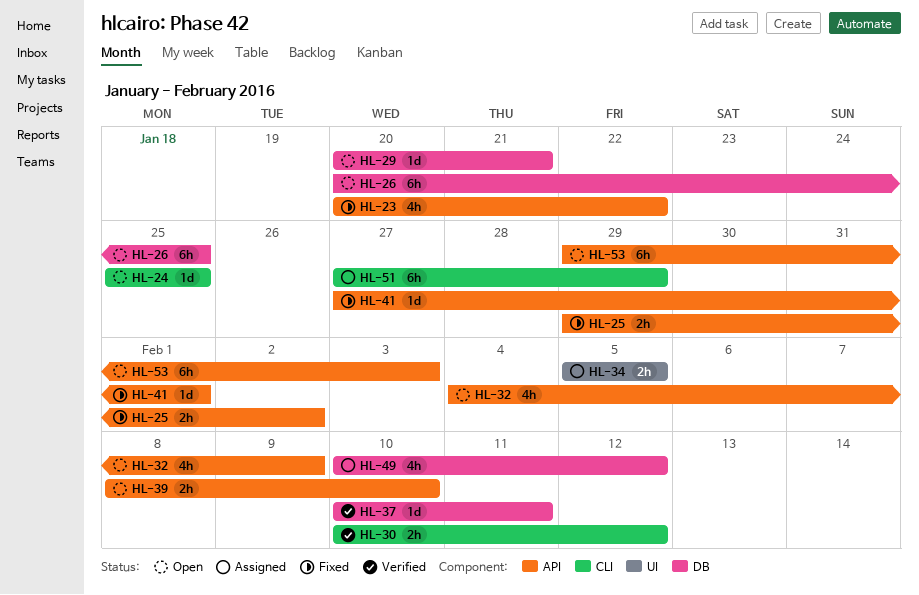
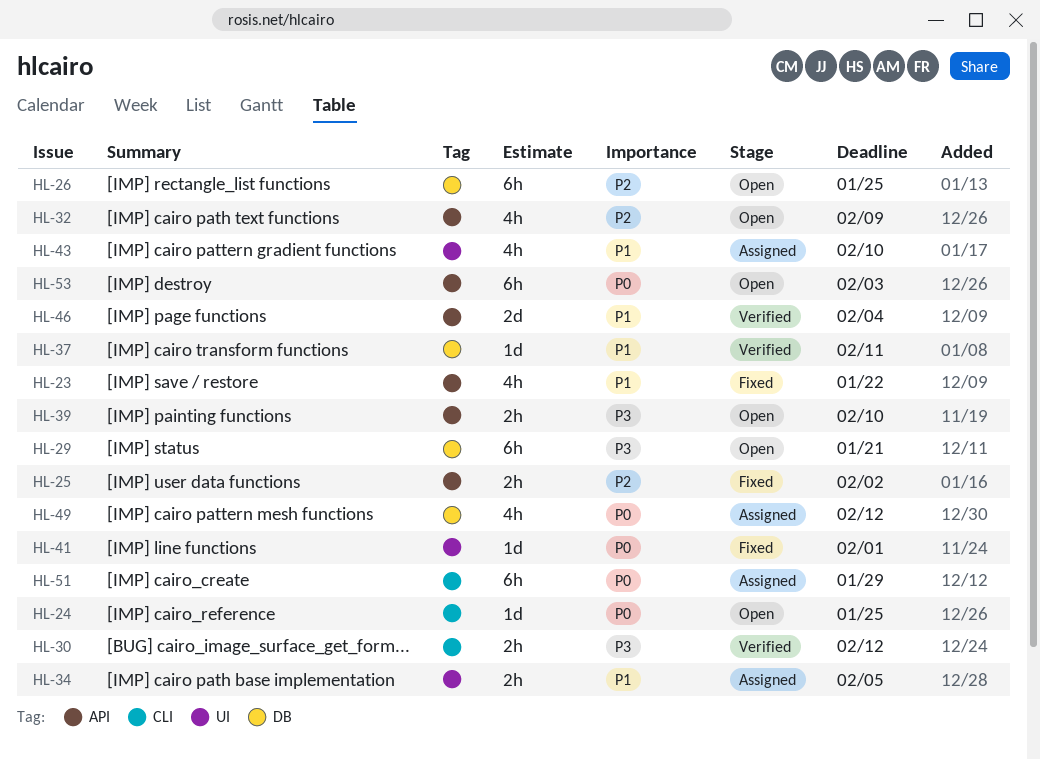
HL-29, estimate: 1d -> 6h
HL-41, label: API -> UI
HL-43: none -> present
HL-46: none -> present

